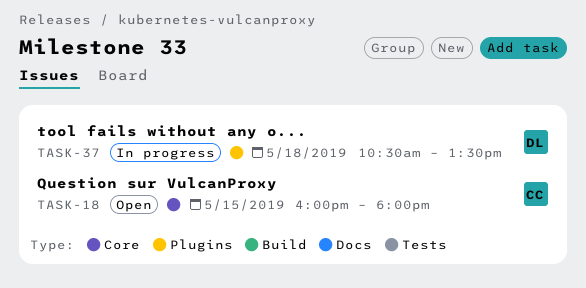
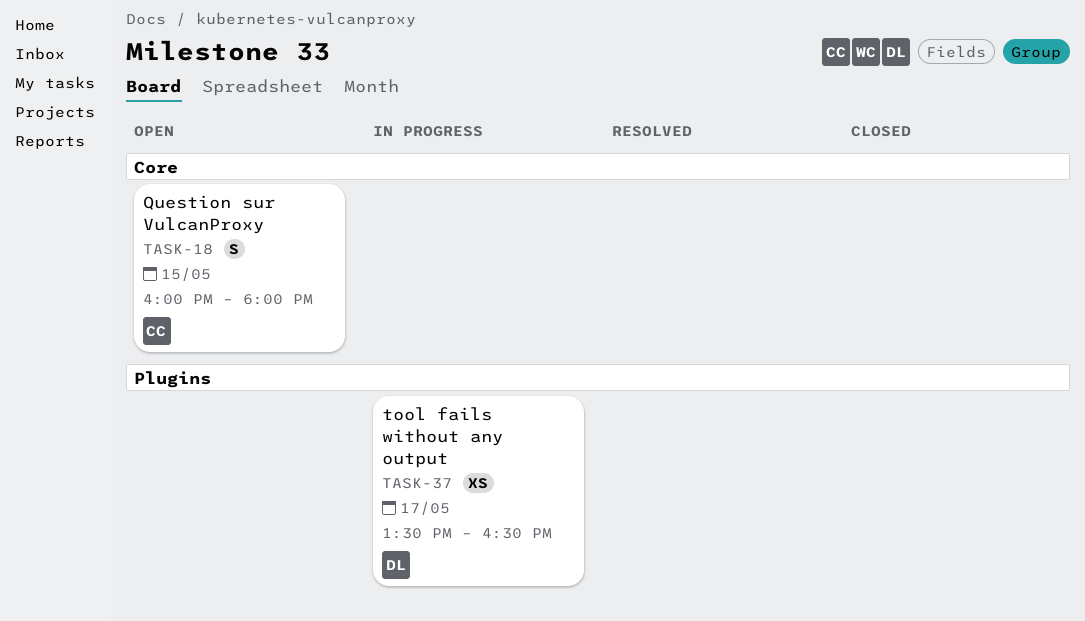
TASK-37, day: May 18 -> May 17
TASK-37, begins: 10:30 -> 13:30
TASK-37, ends: 13:30 -> 16:30

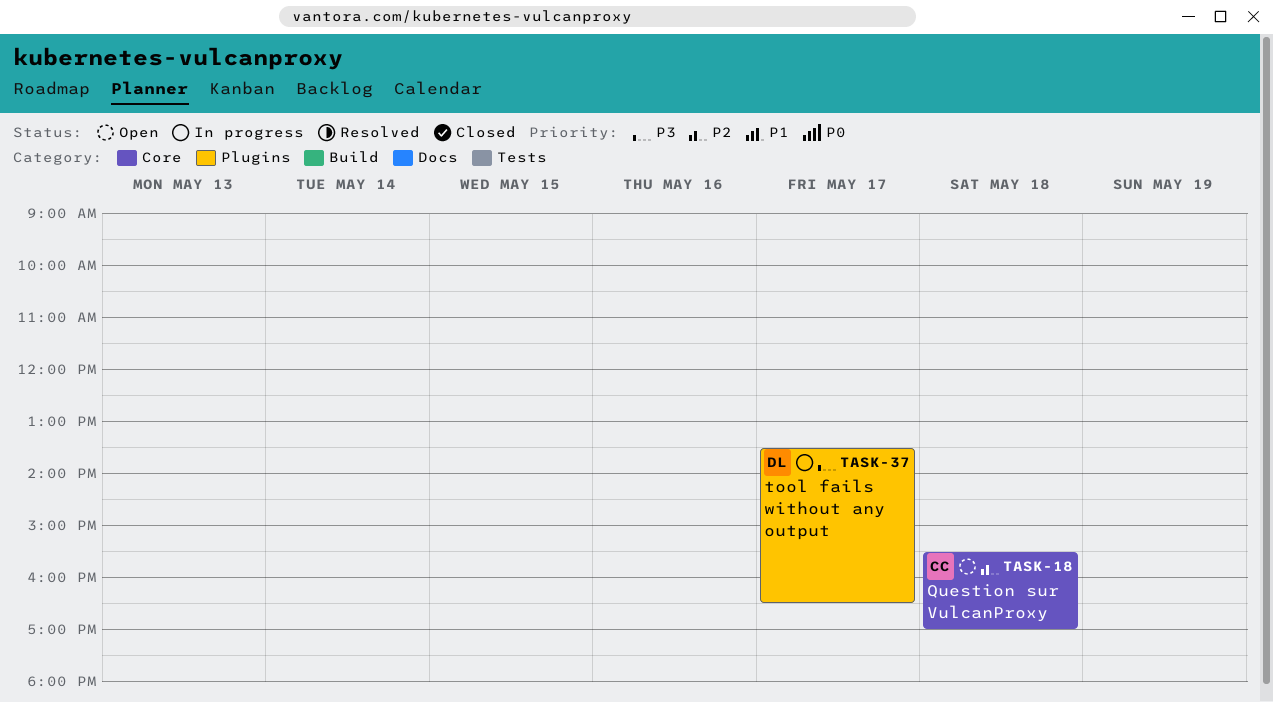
TASK-18, day: May 15 -> May 18
TASK-18, begins: 16:00 -> 15:30
TASK-18, ends: 18:00 -> 17:00

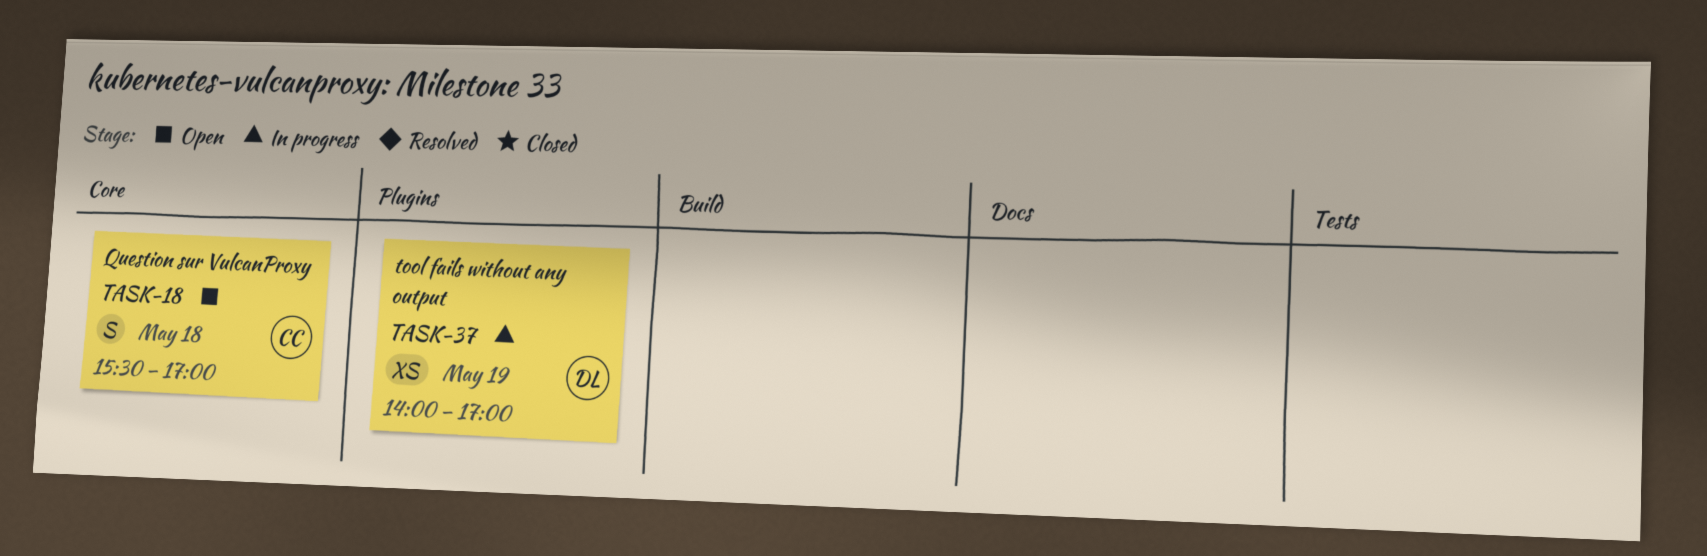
TASK-37, day: May 17 -> May 19
TASK-37, begins: 13:30 -> 14:00
TASK-37, ends: 16:30 -> 17:00

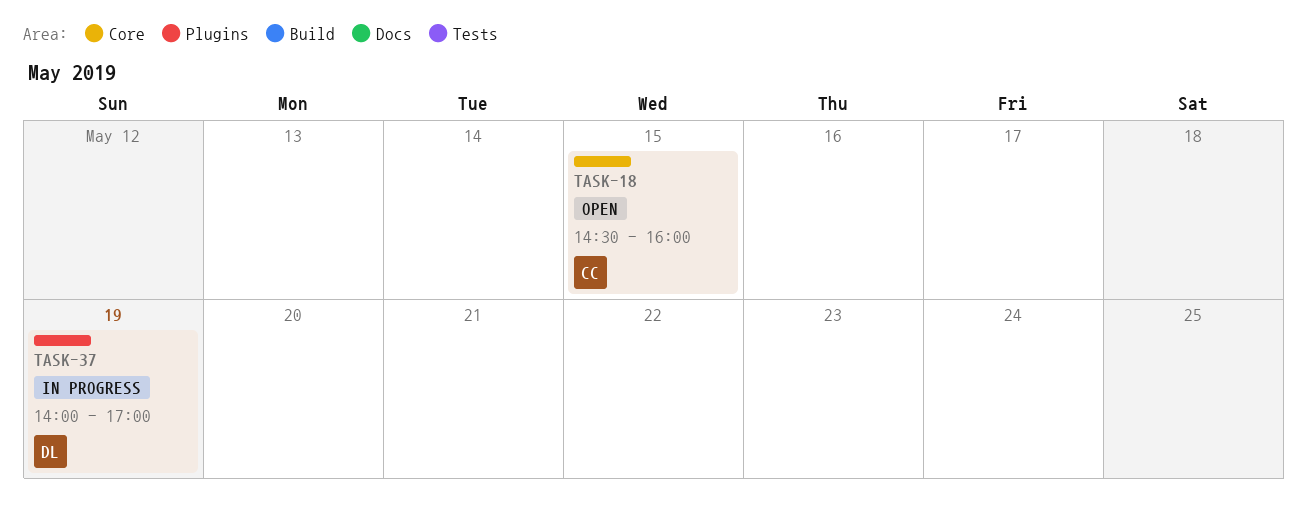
TASK-18, day: May 18 -> May 15
TASK-18, begins: 15:30 -> 14:30
TASK-18, ends: 17:00 -> 16:00

